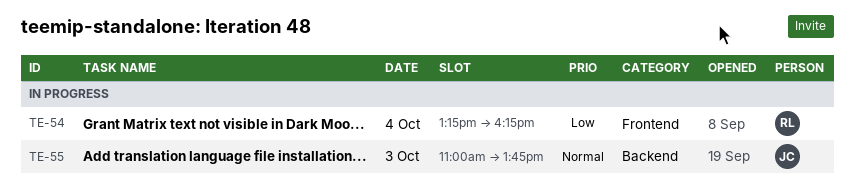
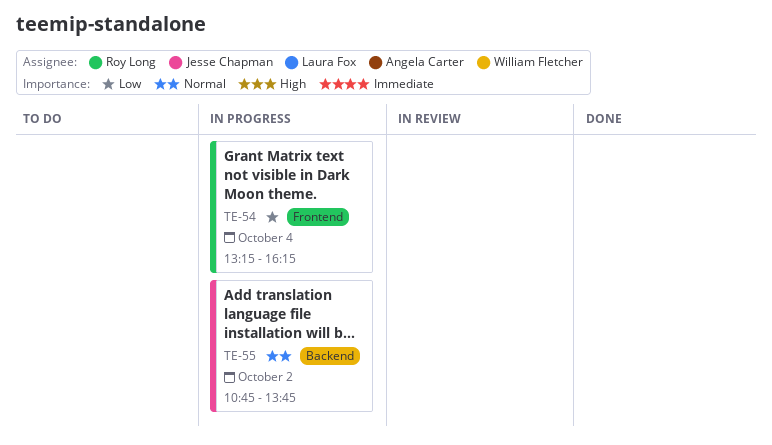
TE-55, day: Oct 3 -> Oct 2
TE-55, begins: 11:00 -> 10:45

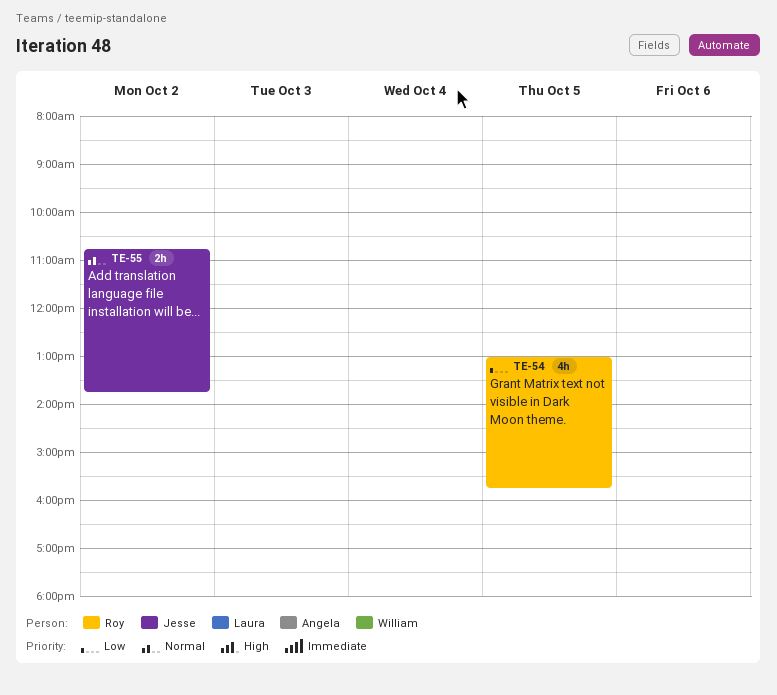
TE-54, day: Oct 4 -> Oct 5
TE-54, begins: 13:15 -> 13:00
TE-54, ends: 16:15 -> 15:45

